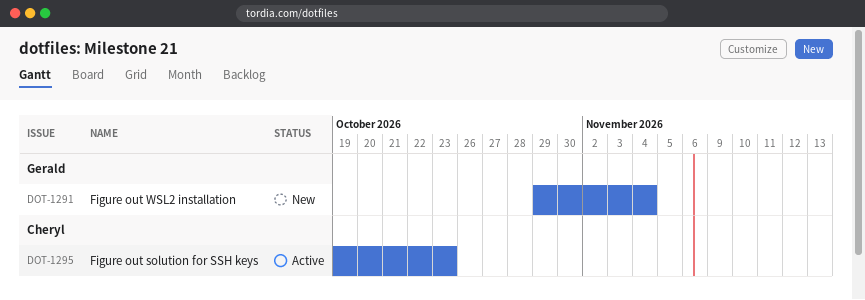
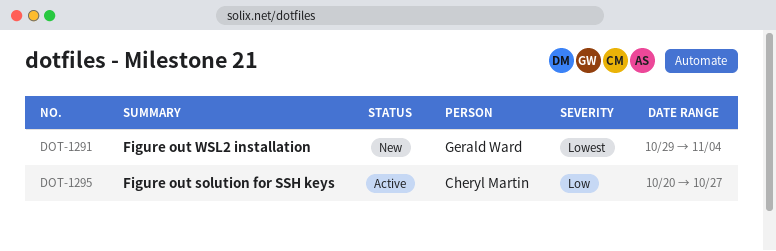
DOT-1295, start: Oct 19 -> Oct 20
DOT-1295, due: Oct 23 -> Oct 27

